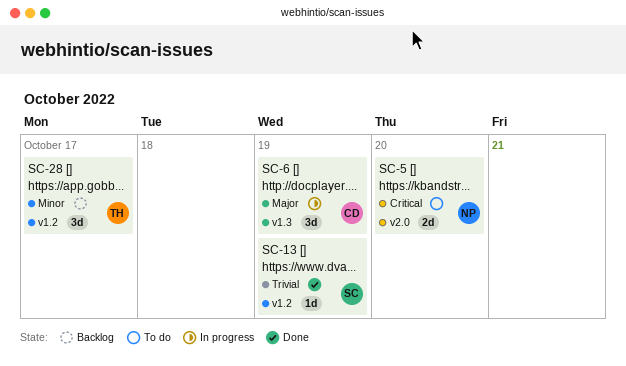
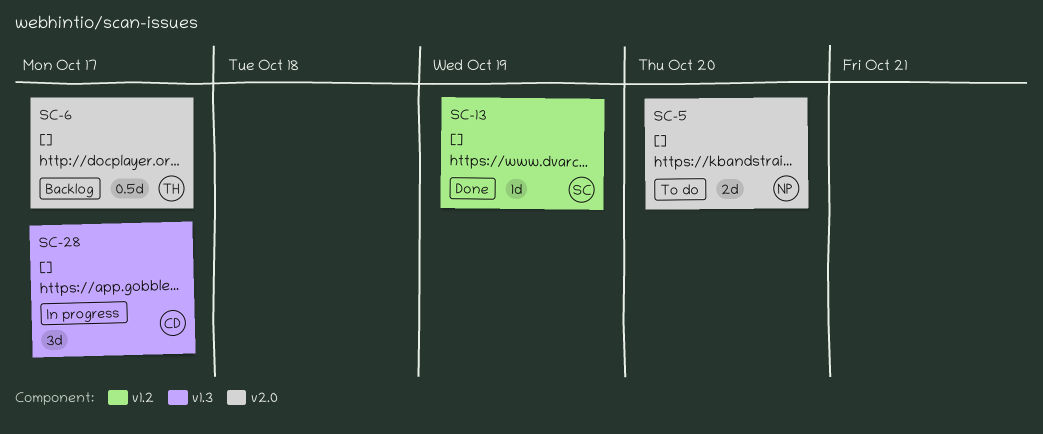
SC-6, status: In progress -> Backlog
SC-6, owner: CD -> TH
SC-6, label: v1.3 -> v2.0
SC-6, estimate: 3d -> 0.5d
SC-6, due: Oct 19 -> Oct 17
SC-28, status: Backlog -> In progress
SC-28, owner: TH -> CD
SC-28, label: v1.2 -> v1.3

